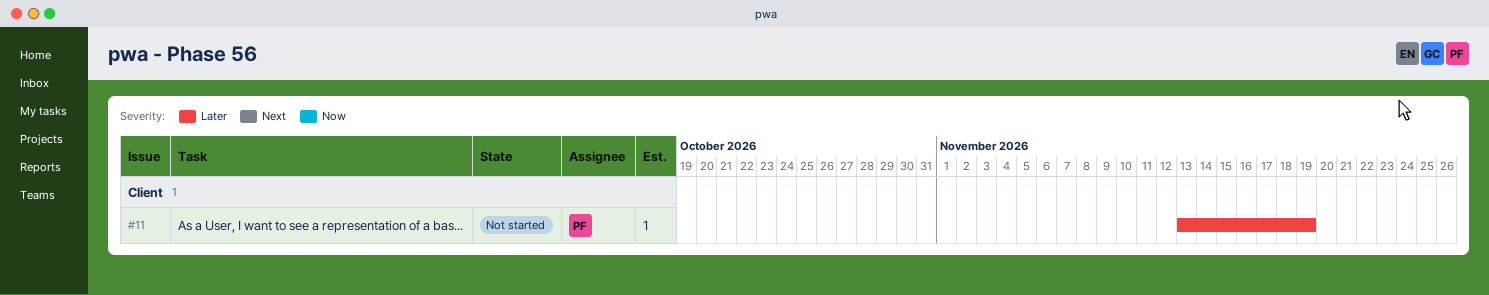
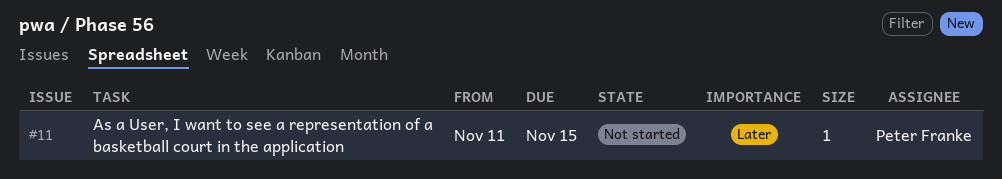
#11, start: Nov 13 -> Nov 11
#11, due: Nov 19 -> Nov 15

